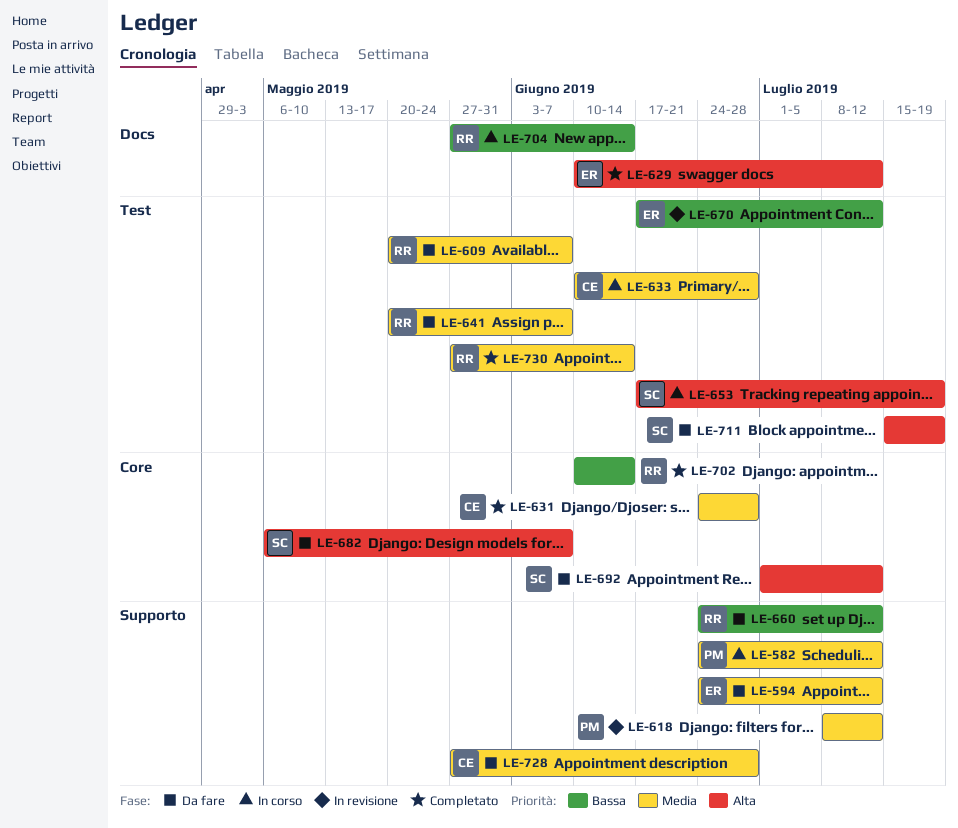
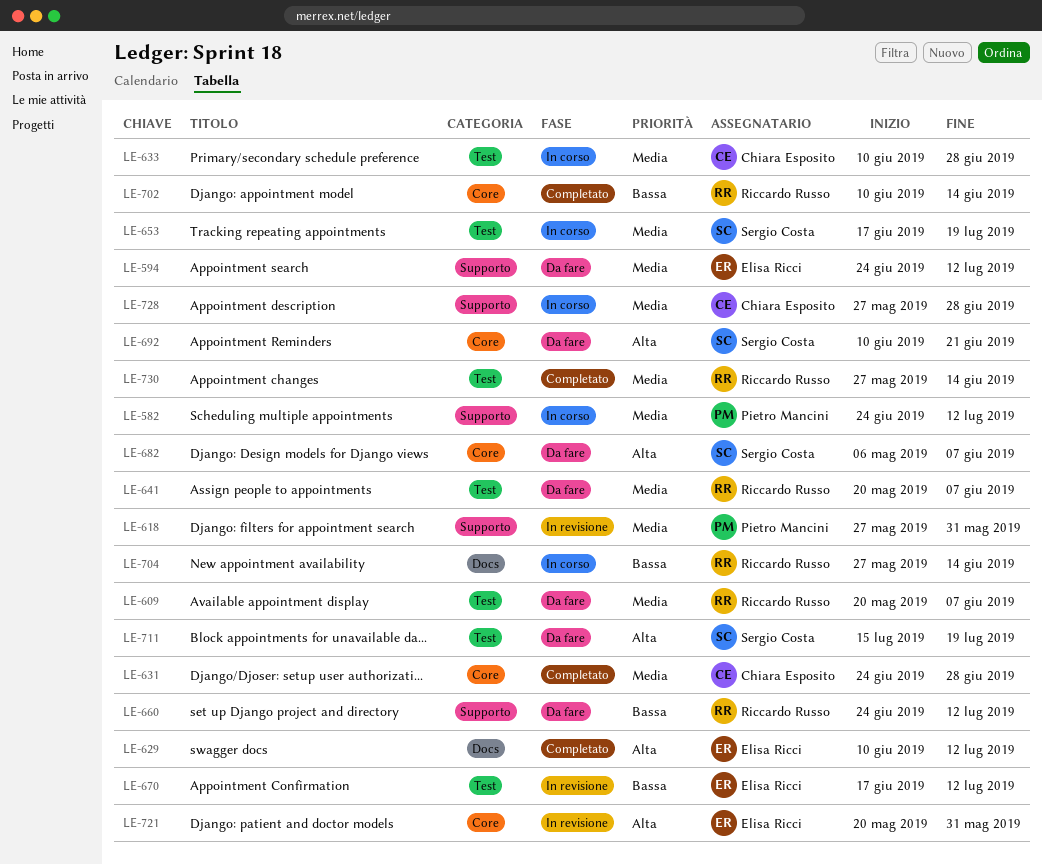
LE-618, start: Jul 8 -> May 27
LE-618, due: Jul 12 -> May 31
LE-653, priority: Alta -> Media
LE-692, start: Jul 1 -> Jun 10
LE-692, due: Jul 12 -> Jun 21
LE-721: none -> present
LE-728, status: Da fare -> In corso

